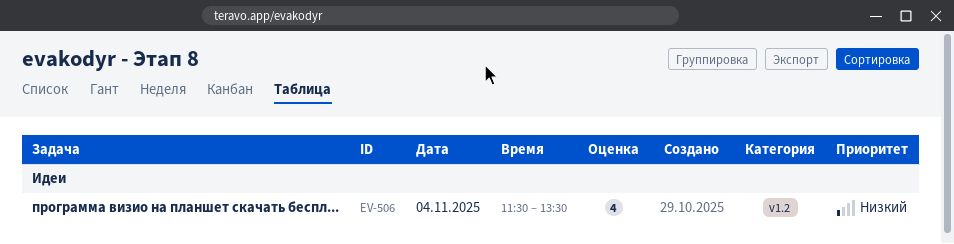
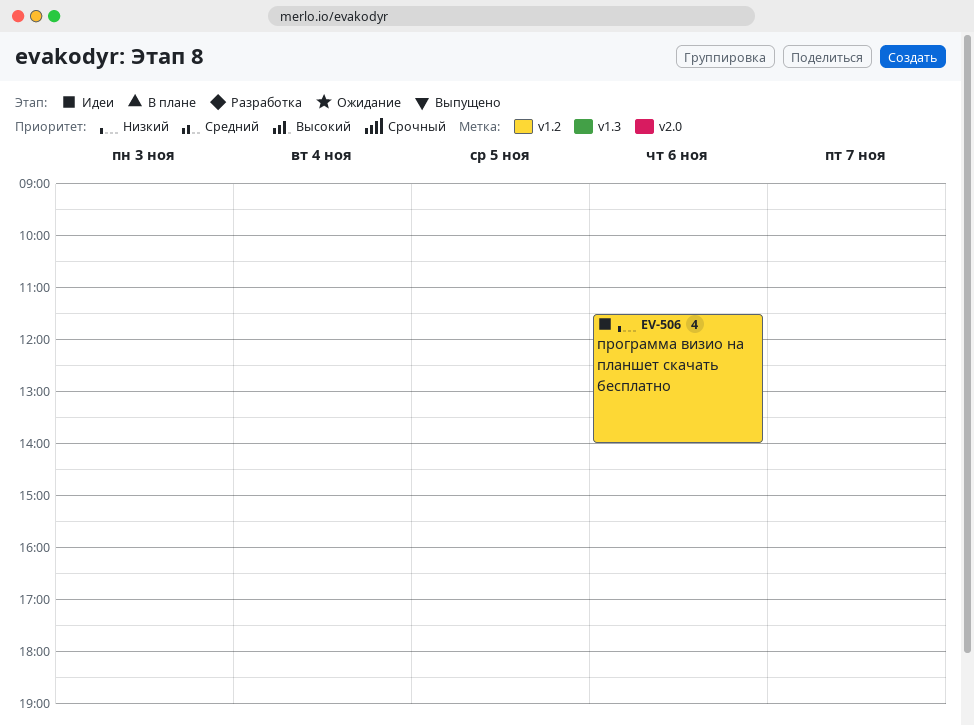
EV-506, day: Nov 4 -> Nov 6
EV-506, ends: 13:30 -> 14:00

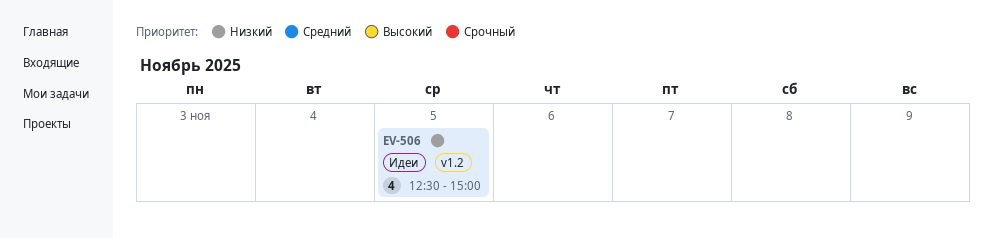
EV-506, day: Nov 6 -> Nov 5
EV-506, begins: 11:30 -> 12:30
EV-506, ends: 14:00 -> 15:00

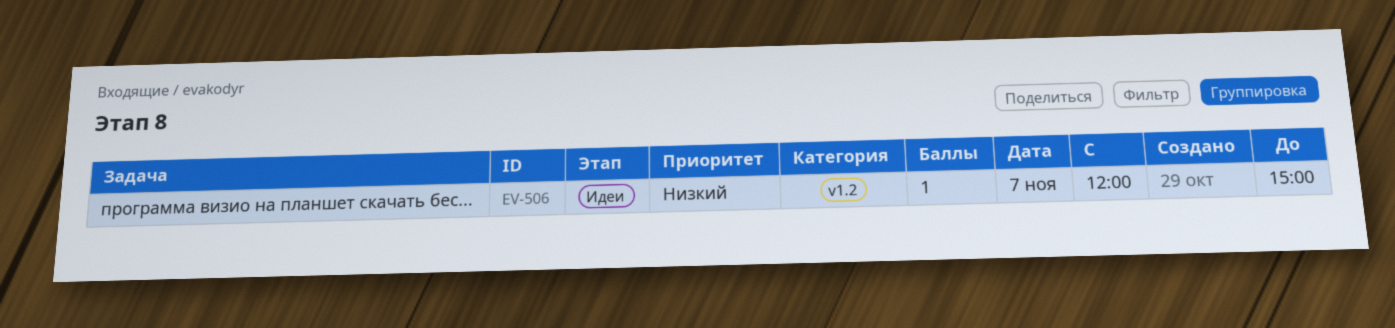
EV-506, estimate: 4 -> 1
EV-506, day: Nov 5 -> Nov 7
EV-506, begins: 12:30 -> 12:00

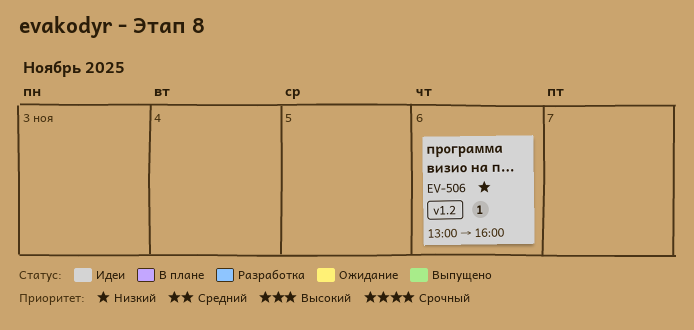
EV-506, day: Nov 7 -> Nov 6
EV-506, begins: 12:00 -> 13:00
EV-506, ends: 15:00 -> 16:00

